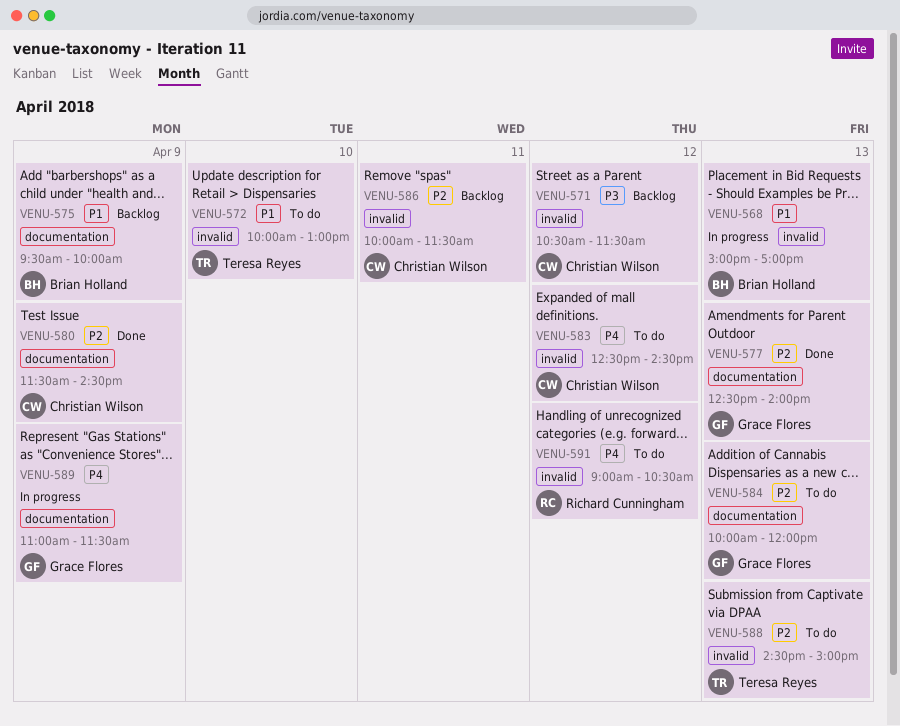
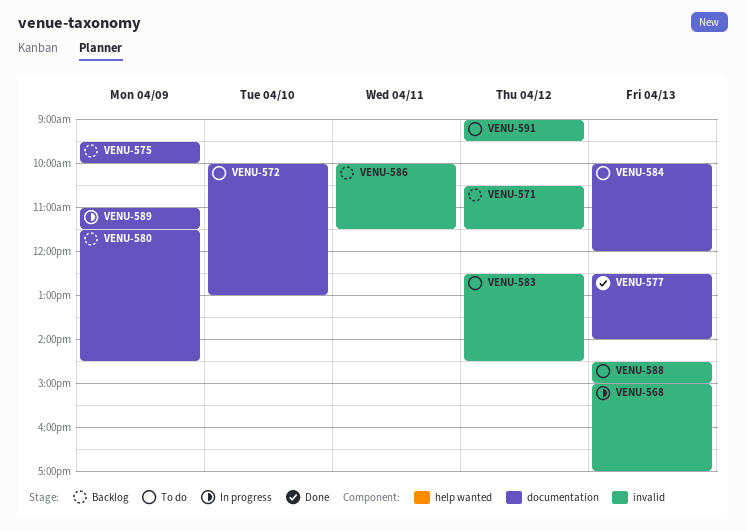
VENU-572, label: invalid -> documentation
VENU-580, status: Done -> Backlog
VENU-591, ends: 10:30 -> 09:30

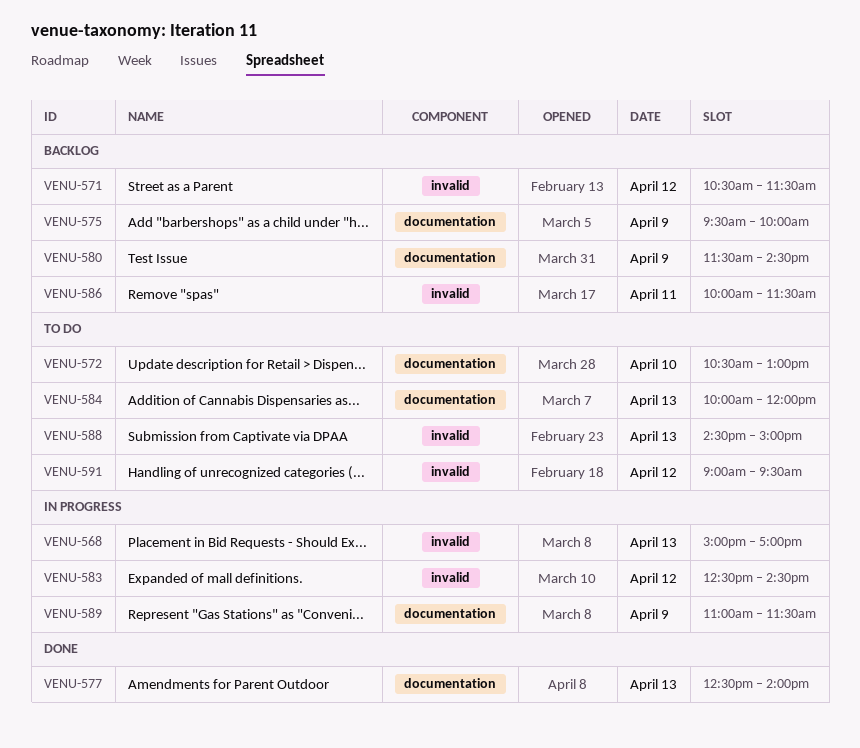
VENU-572, begins: 10:00 -> 10:30
VENU-583, status: To do -> In progress

